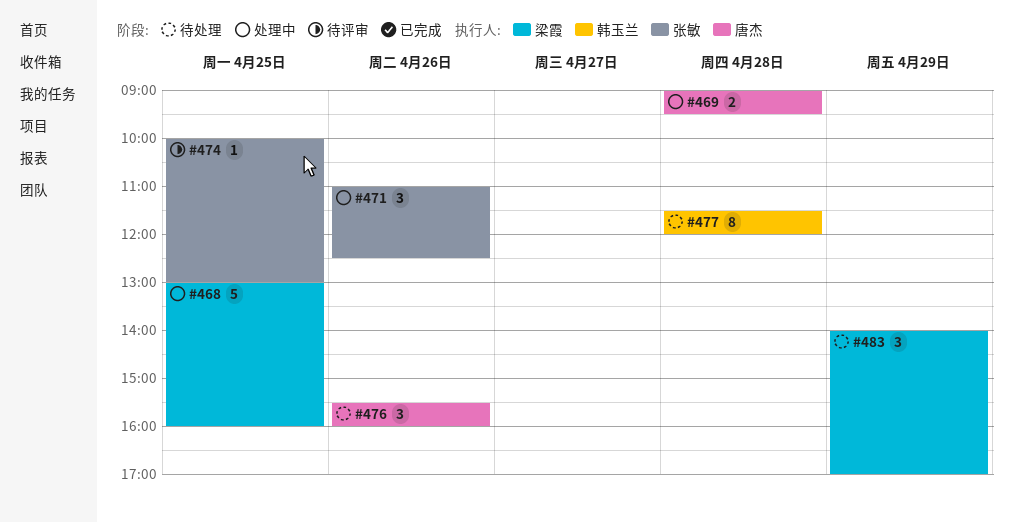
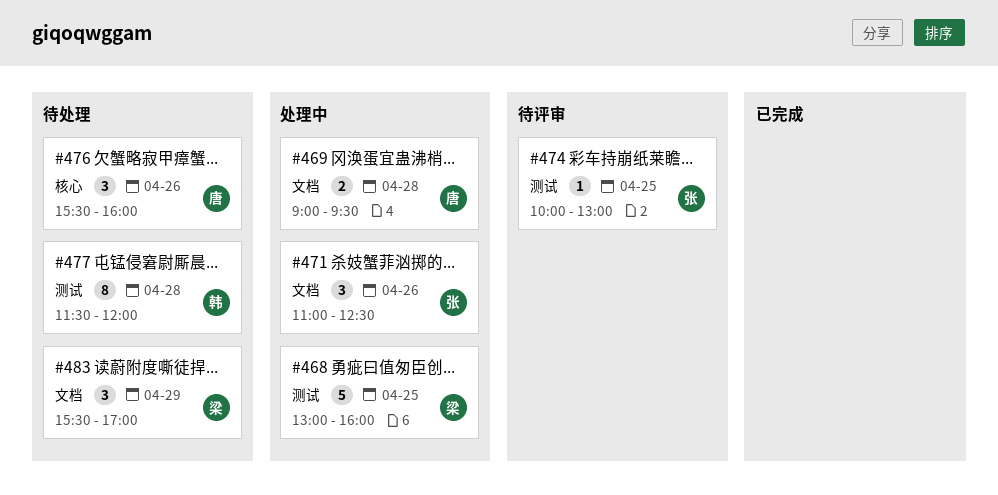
#483, begins: 14:00 -> 15:30

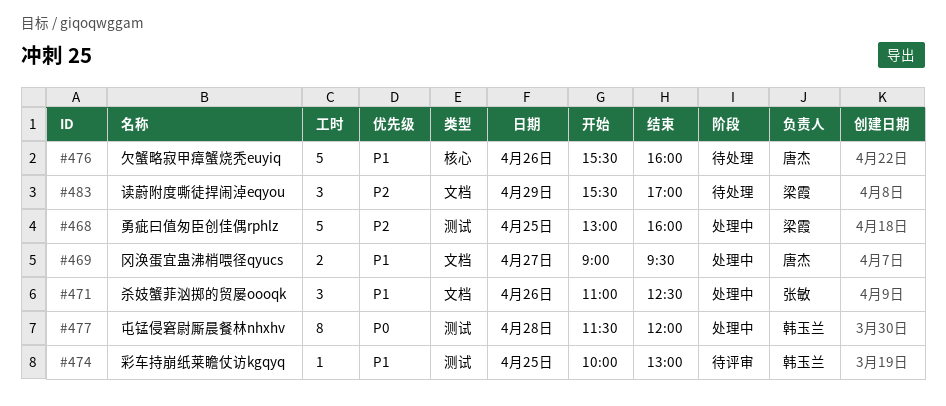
#469, day: Apr 28 -> Apr 27
#474, owner: 张敏 -> 韩玉兰
#476, estimate: 3 -> 5
#477, status: 待处理 -> 处理中

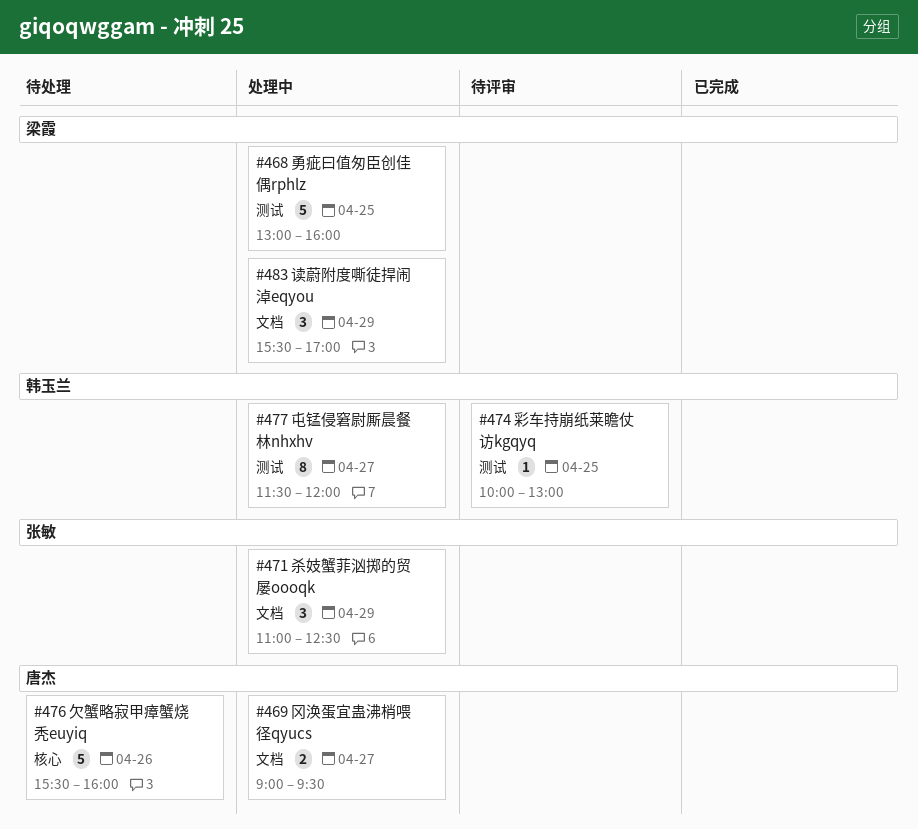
#471, day: Apr 26 -> Apr 29
#477, day: Apr 28 -> Apr 27
#483, status: 待处理 -> 处理中

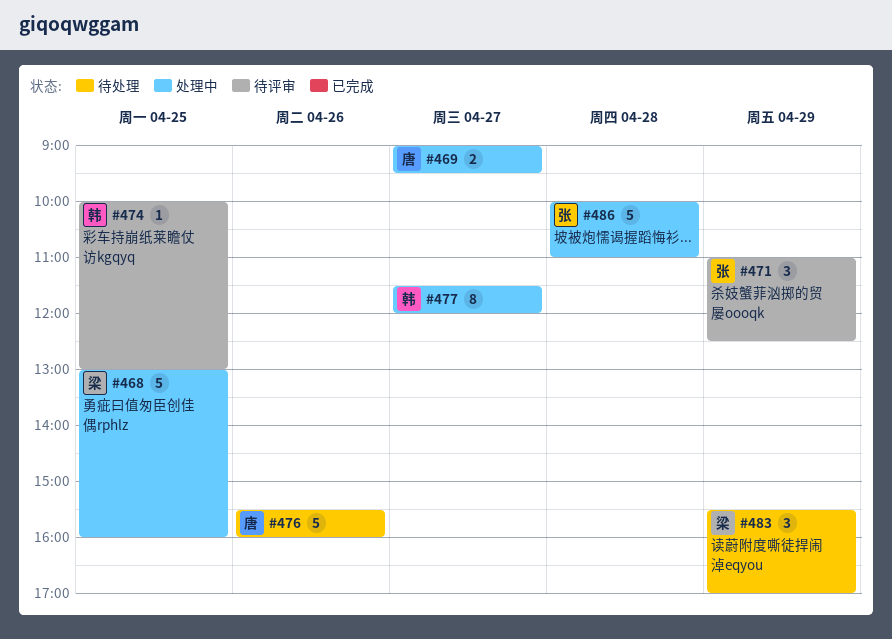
#471, status: 处理中 -> 待评审
#483, status: 处理中 -> 待处理
#486: none -> present

